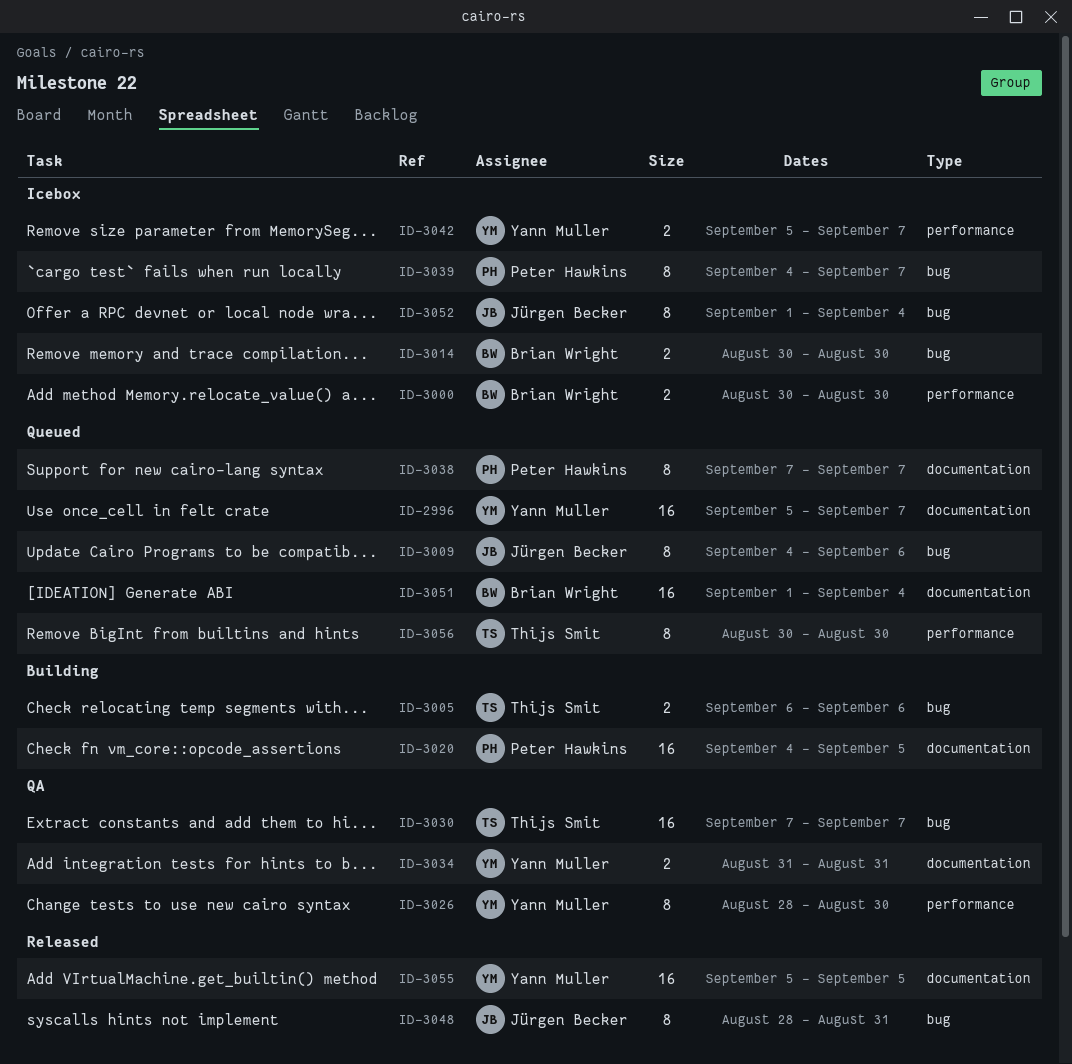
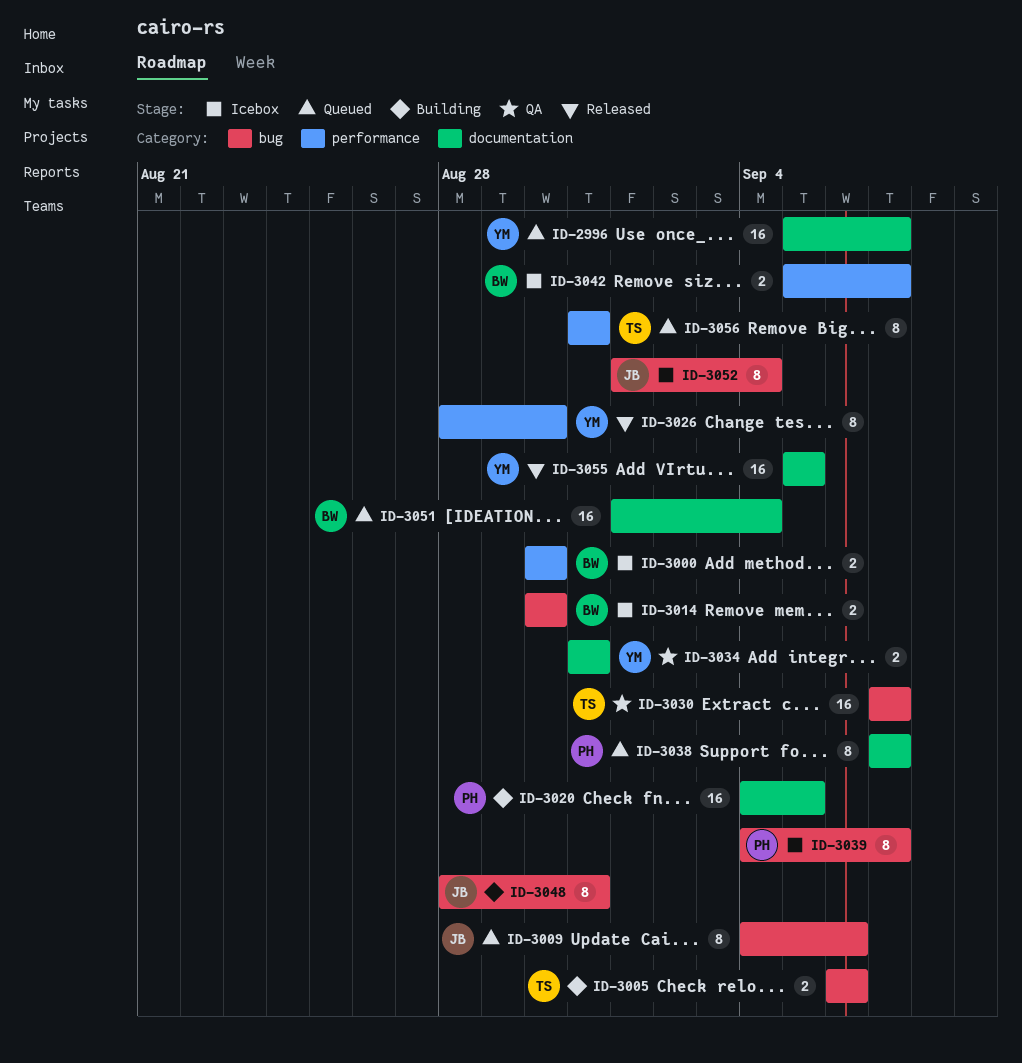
ID-3026, status: QA -> Released
ID-3042, owner: Yann Muller -> Brian Wright
ID-3048, status: Released -> Building
ID-3056, start: Aug 30 -> Aug 31
ID-3056, due: Aug 30 -> Aug 31

